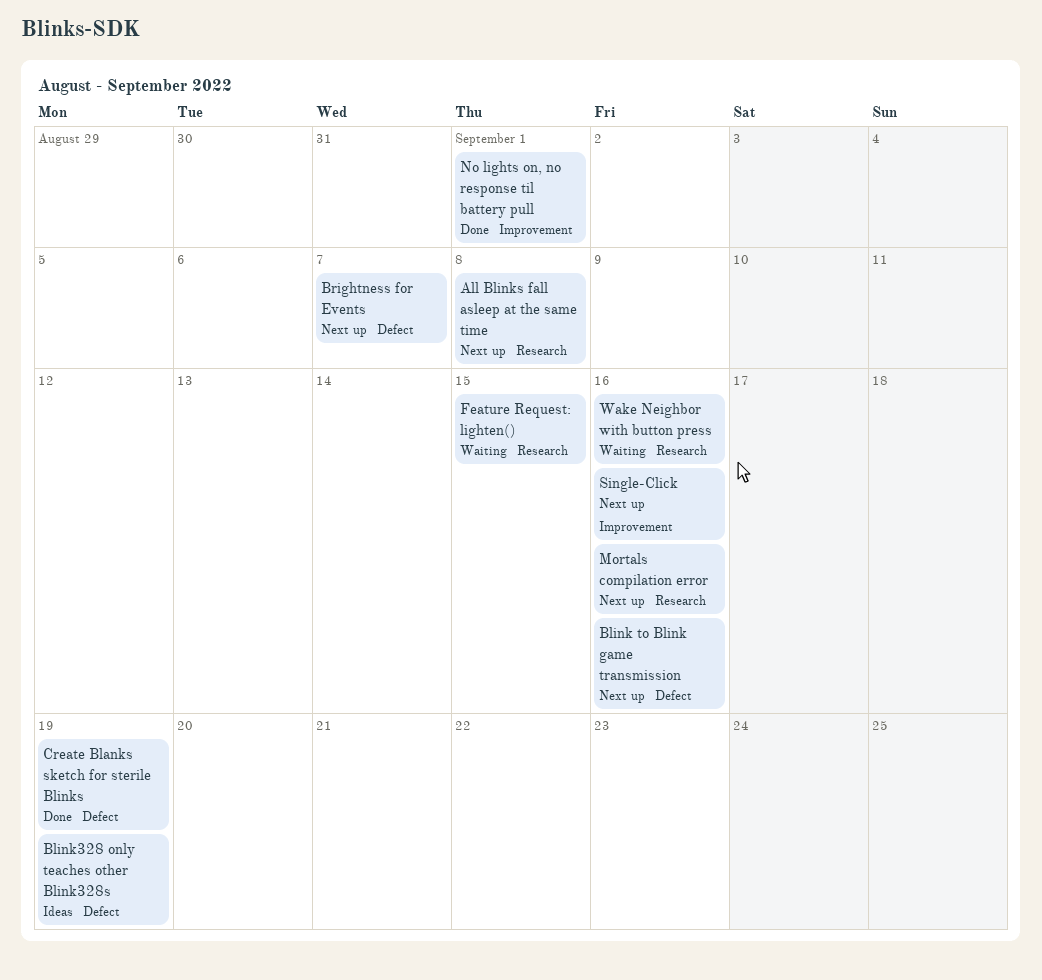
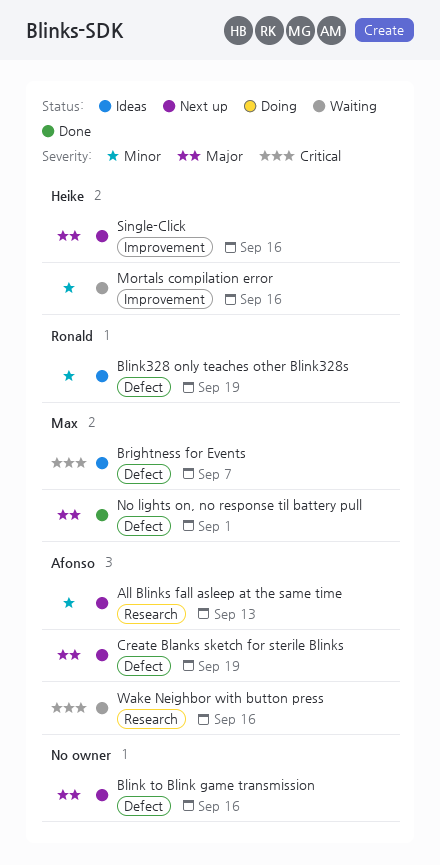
All Blinks fall asleep at the same time, due: Sep 8 -> Sep 13
Brightness for Events, status: Next up -> Ideas
Create Blanks sketch for sterile Blinks, status: Done -> Next up
Feature Request: lighten(): present -> none
Mortals compilation error, status: Next up -> Waiting
Mortals compilation error, label: Research -> Improvement
No lights on, no response til battery pull, label: Improvement -> Defect

